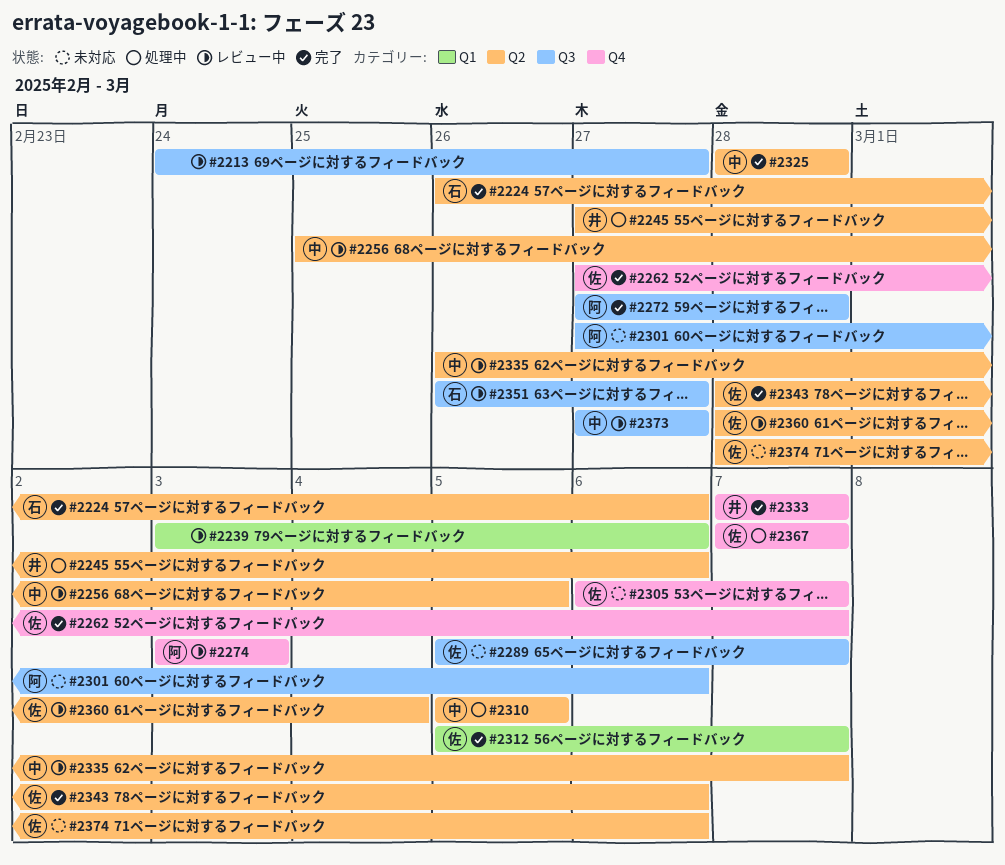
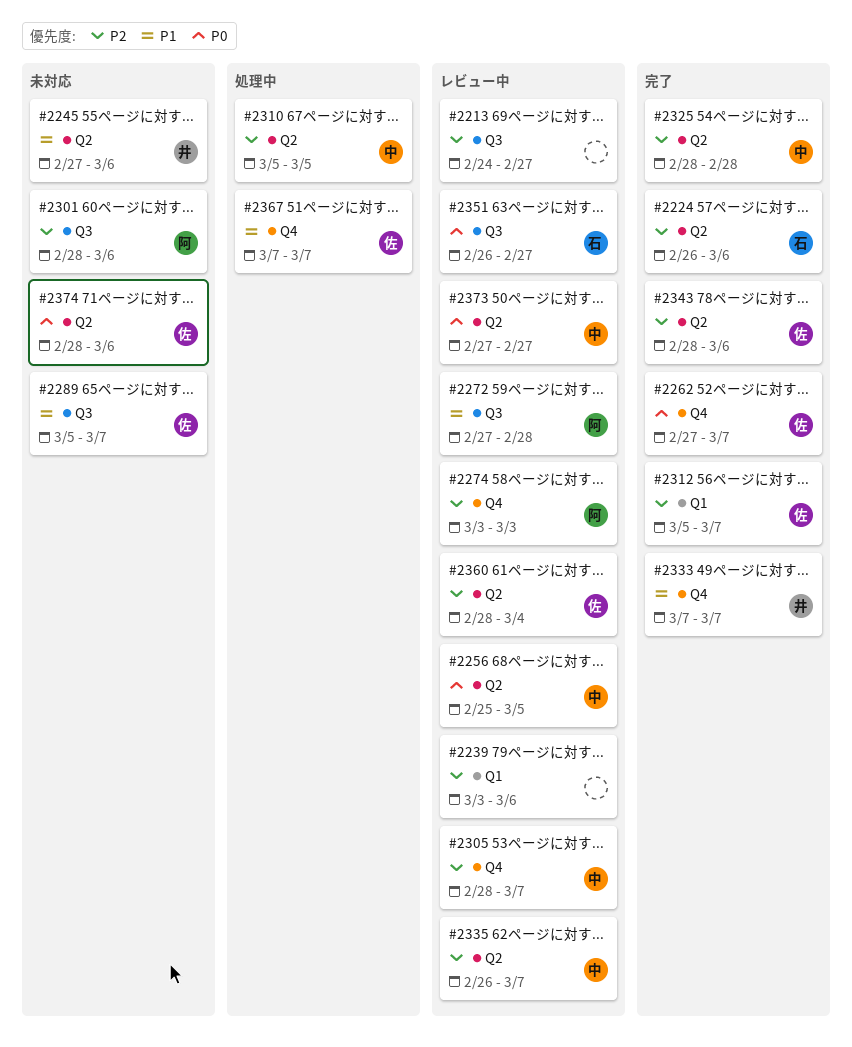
#2245, status: 処理中 -> 未対応
#2272, status: 完了 -> レビュー中
#2301, start: Feb 27 -> Feb 28
#2305, status: 未対応 -> レビュー中
#2305, owner: 佐 -> 中
#2305, start: Mar 6 -> Feb 28
#2373, label: Q3 -> Q2

